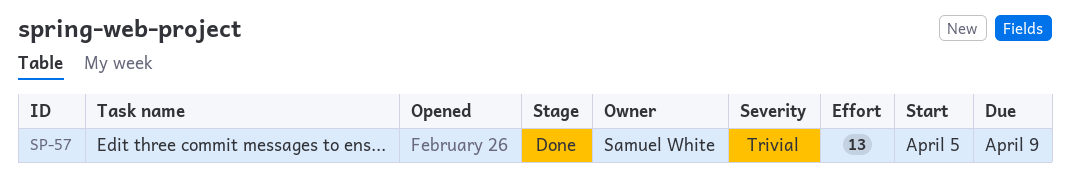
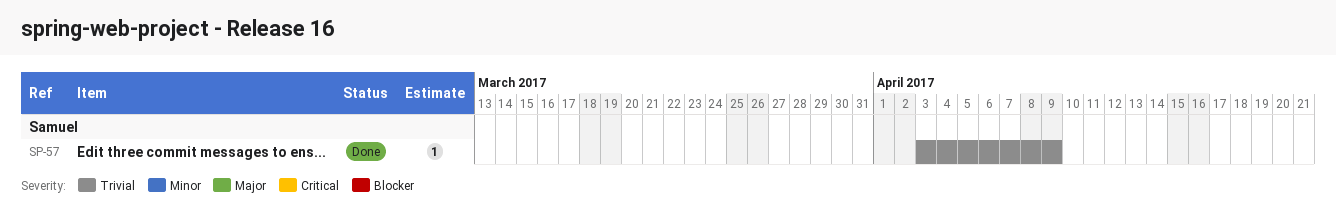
SP-57, estimate: 13 -> 1
SP-57, start: Apr 5 -> Apr 3

